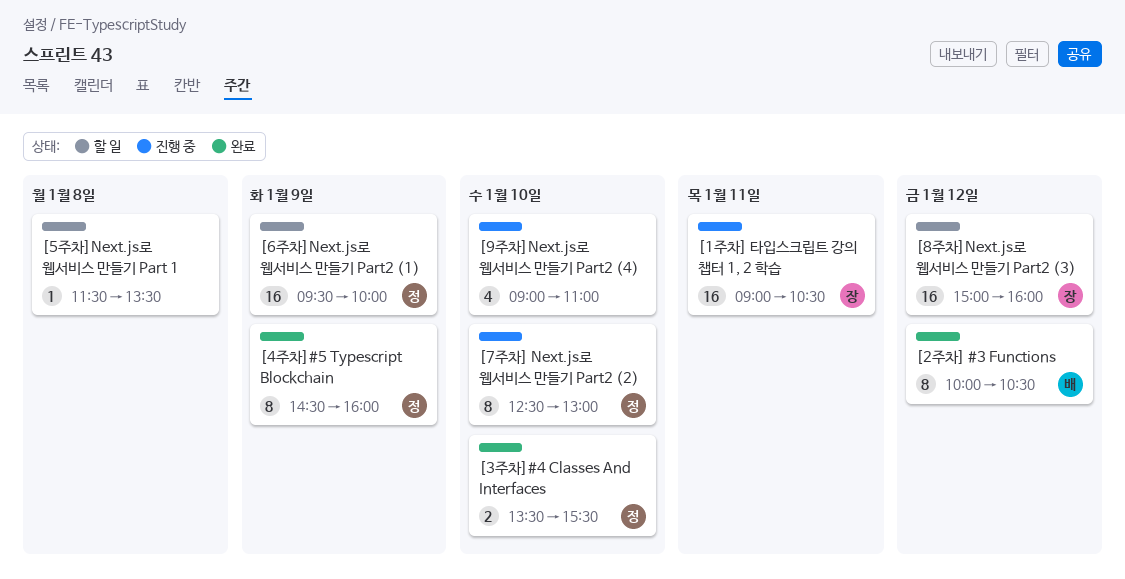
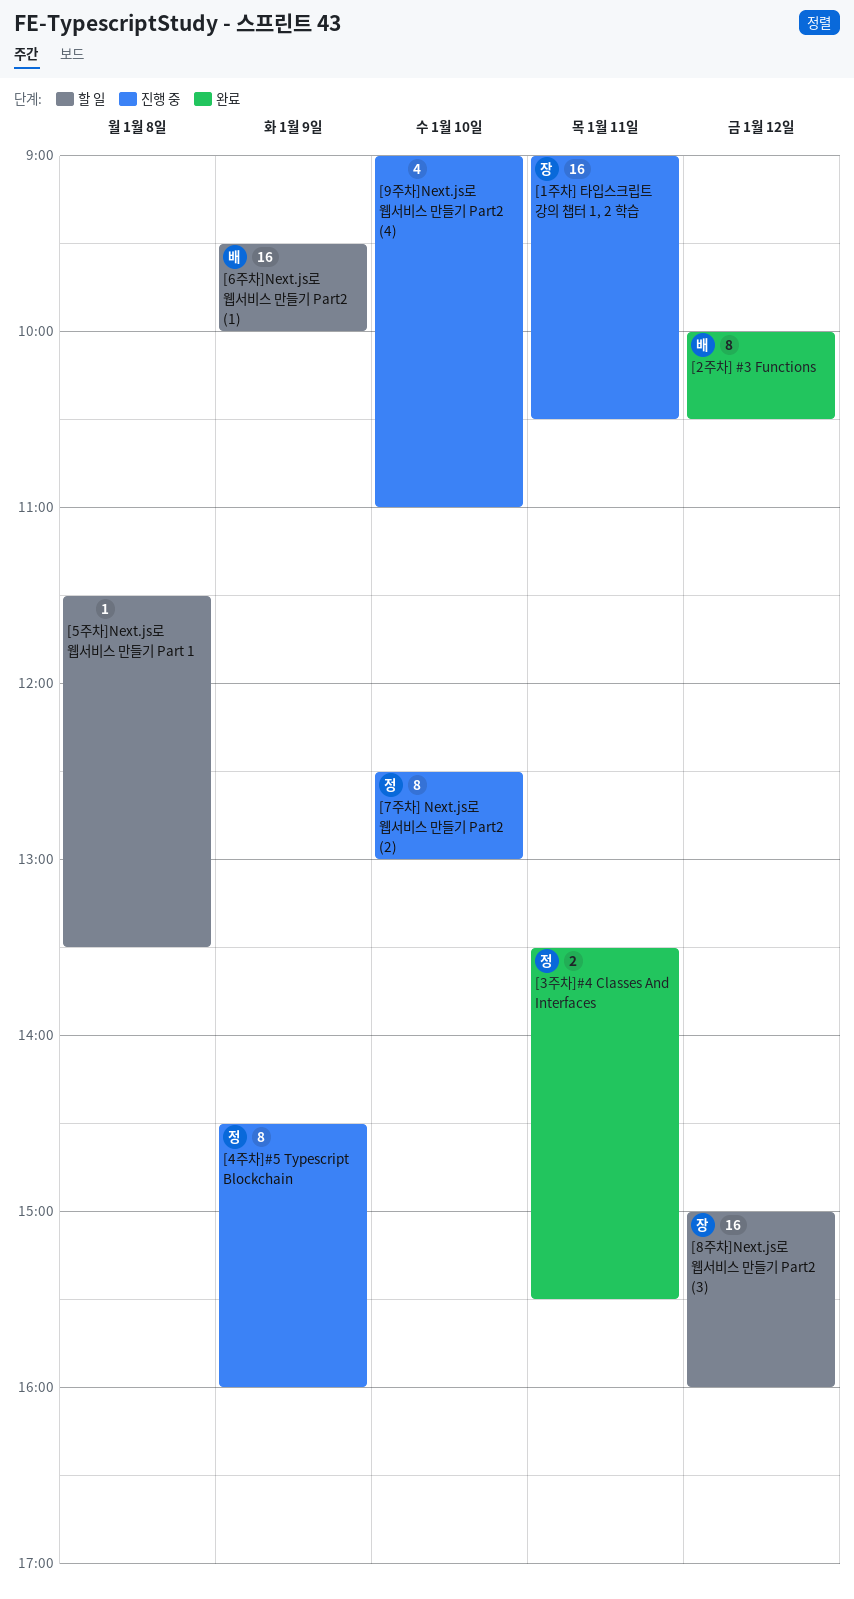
[3주차]#4 Classes And Interfaces, day: Jan 10 -> Jan 11
[4주차]#5 Typescript Blockchain, status: 완료 -> 진행 중
[6주차]Next.js로 웹서비스 만들기 Part2 (1), owner: 정 -> 배

